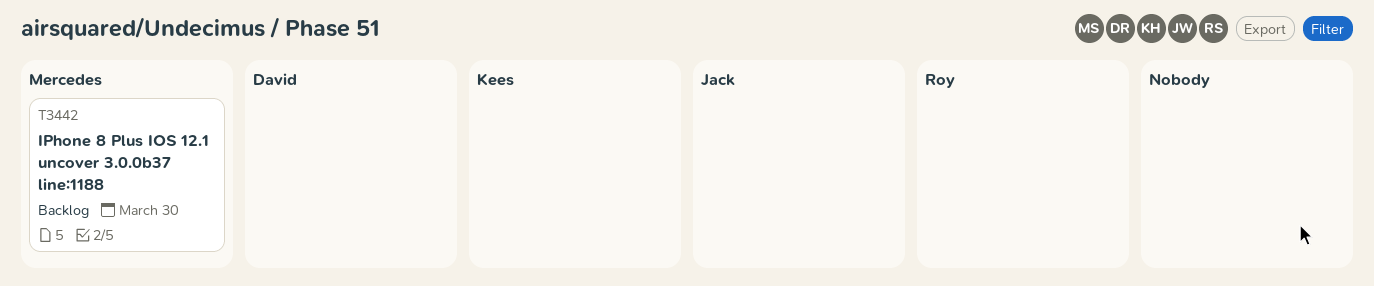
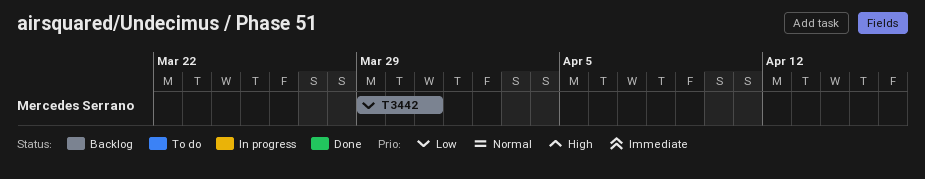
T3442, due: Mar 30 -> Mar 31

